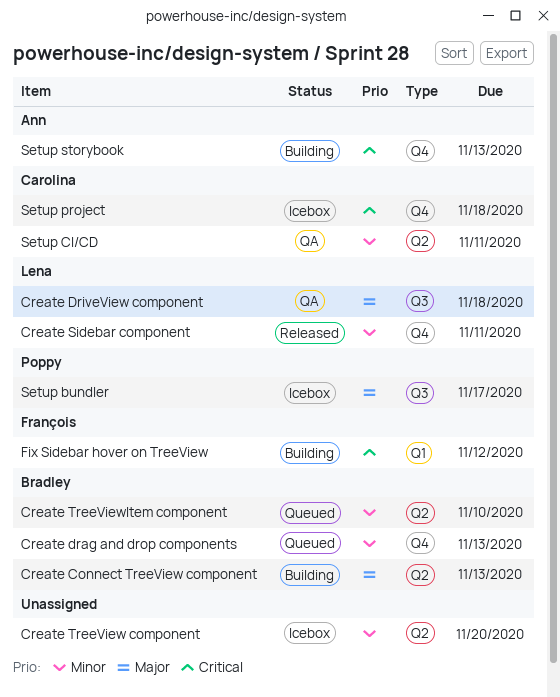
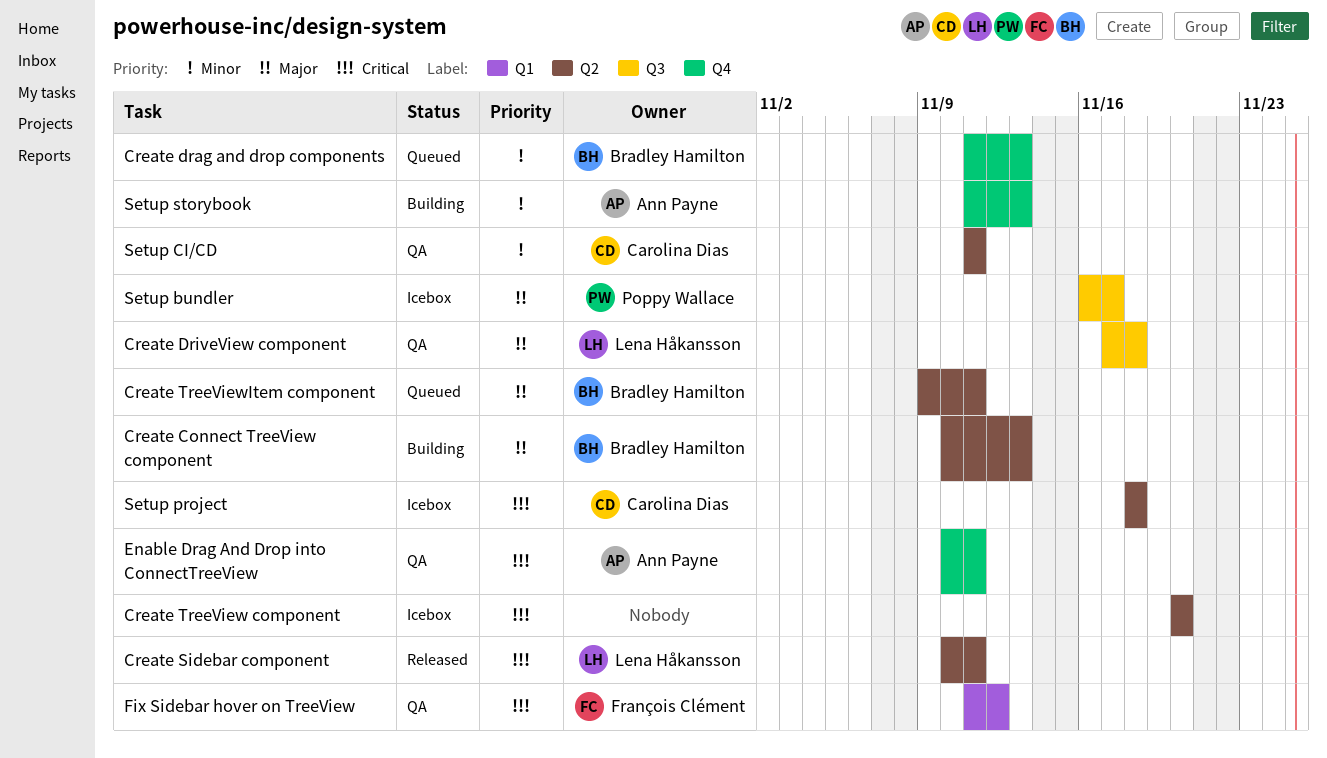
Create Sidebar component, priority: Minor -> Critical
Create Sidebar component, label: Q4 -> Q2
Create TreeView component, priority: Minor -> Critical
Create TreeViewItem component, priority: Minor -> Major
Create TreeViewItem component, due: Nov 10 -> Nov 11
Enable Drag And Drop into ConnectTreeView: none -> present
Fix Sidebar hover on TreeView, status: Building -> QA
Setup project, label: Q4 -> Q2
Setup storybook, priority: Critical -> Minor

